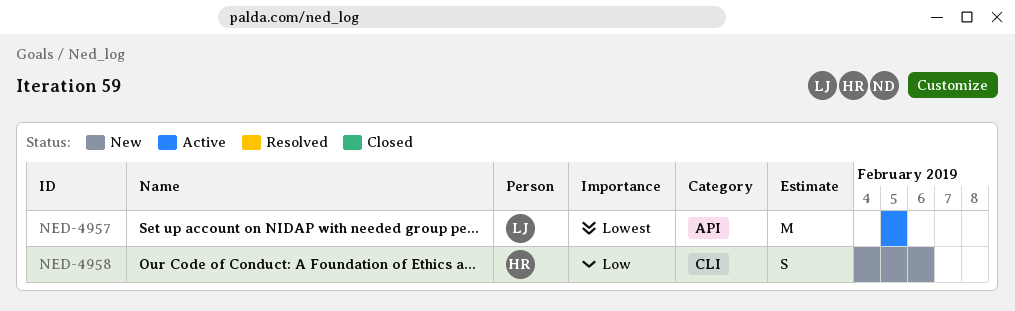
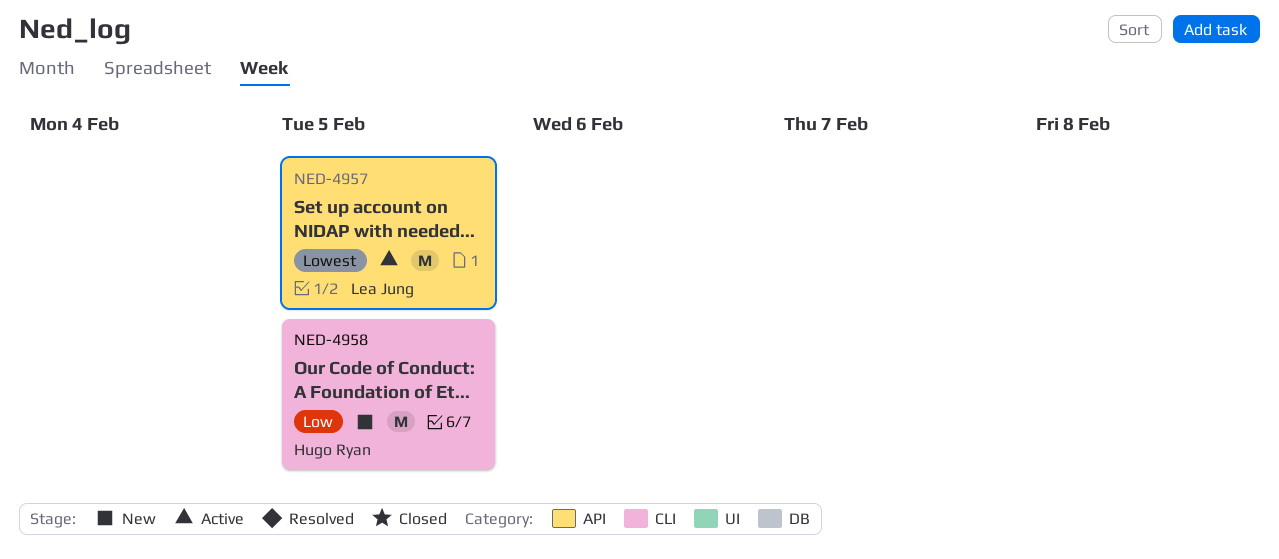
NED-4958, estimate: S -> M
NED-4958, due: Feb 6 -> Feb 5

